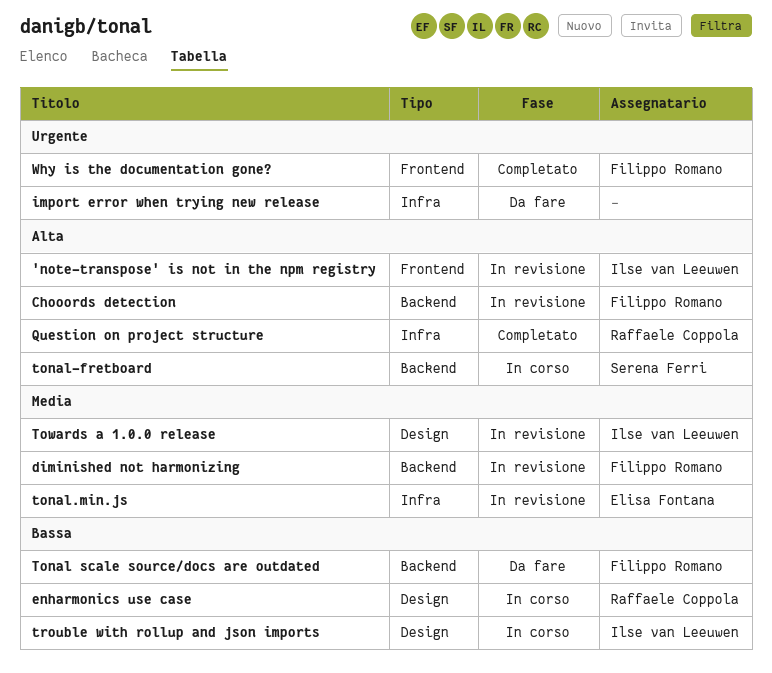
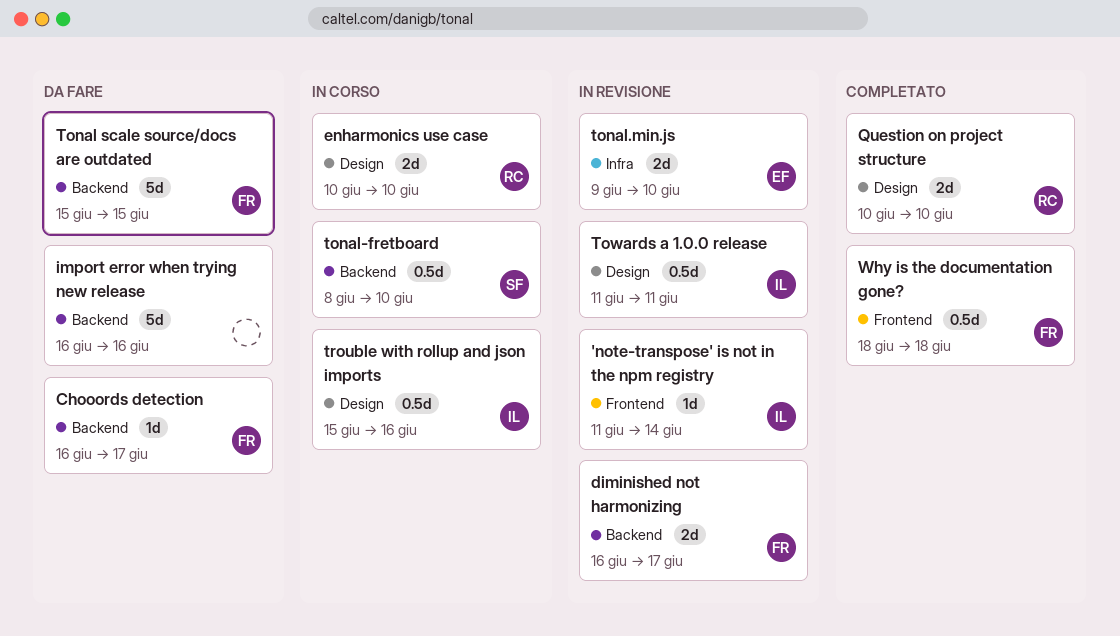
Chooords detection, status: In revisione -> Da fare
import error when trying new release, label: Infra -> Backend
Question on project structure, label: Infra -> Design

